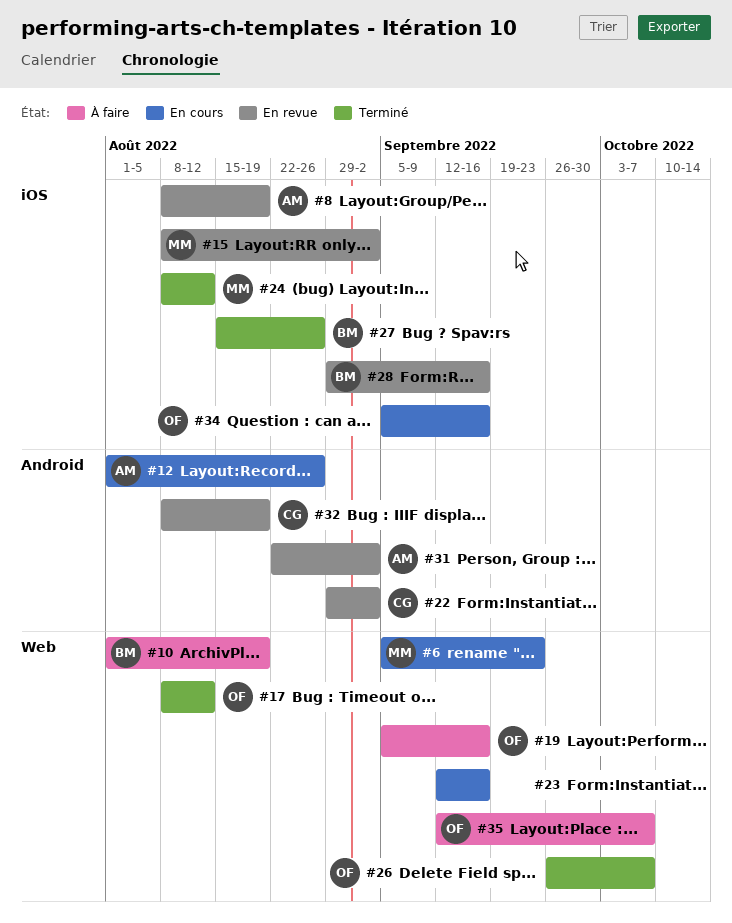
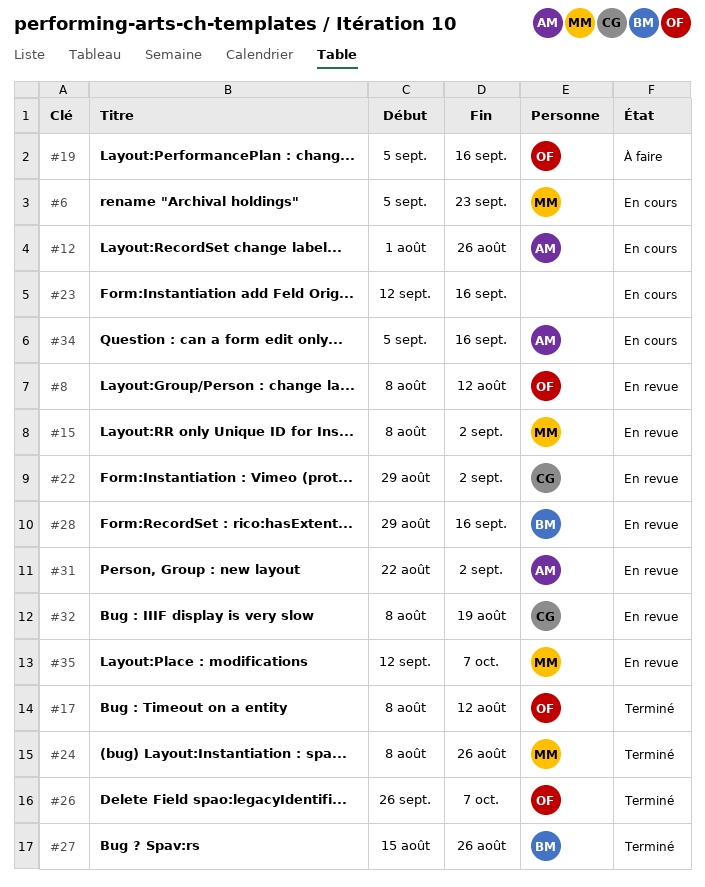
#8, owner: AM -> OF
#8, due: Aug 19 -> Aug 12
#10: present -> none
#24, due: Aug 12 -> Aug 26
#34, owner: OF -> AM
#35, status: À faire -> En revue
#35, owner: OF -> MM

